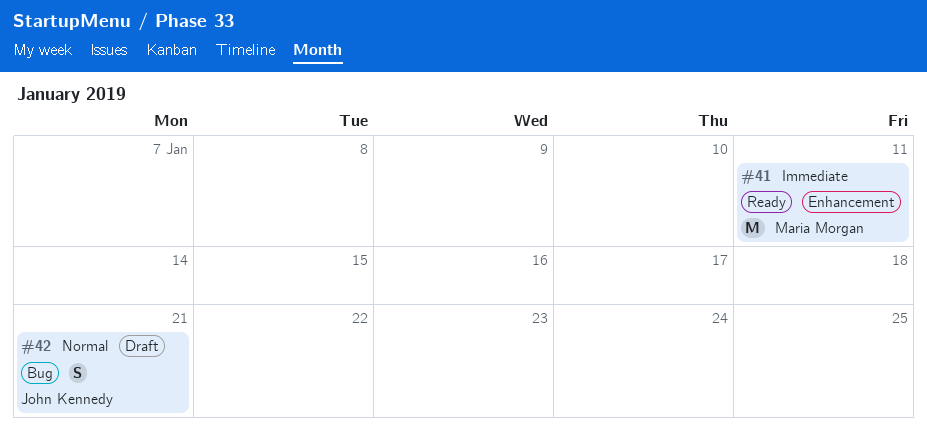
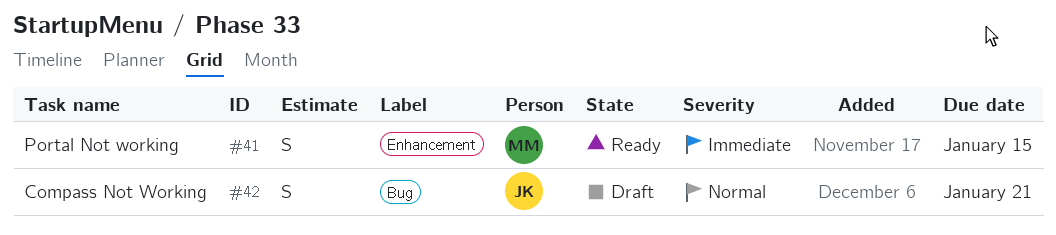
#41, estimate: M -> S
#41, due: Jan 11 -> Jan 15

